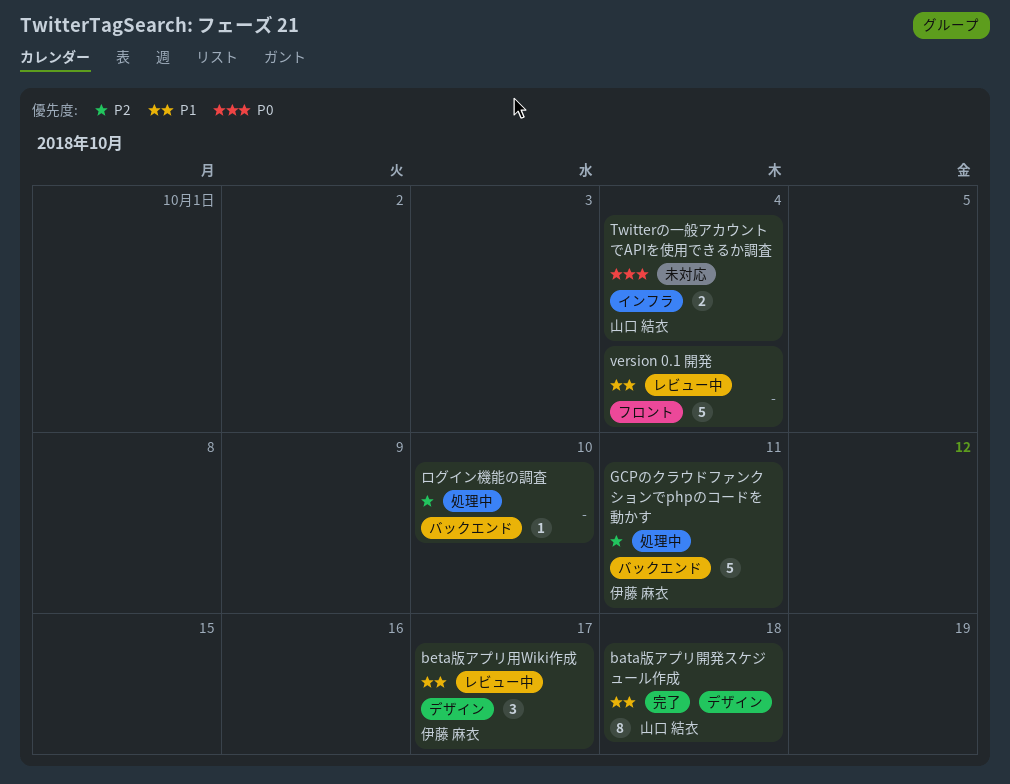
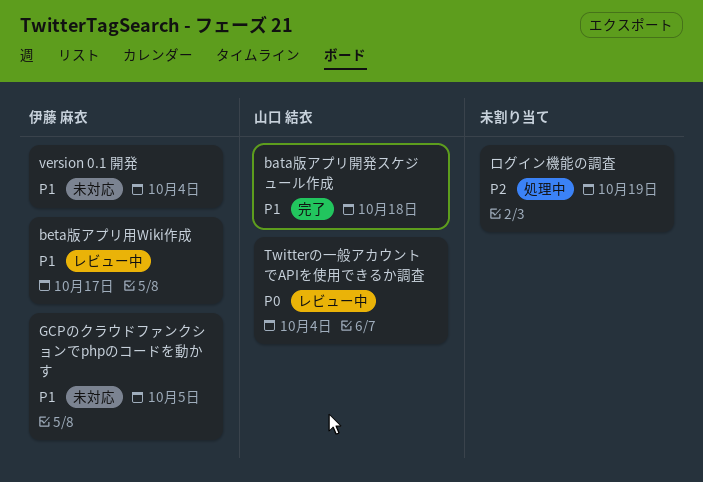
GCPのクラウドファンクションでphpのコードを動かす, status: 処理中 -> 未対応
GCPのクラウドファンクションでphpのコードを動かす, priority: P2 -> P1
GCPのクラウドファンクションでphpのコードを動かす, due: Oct 11 -> Oct 5
Twitterの一般アカウントでAPIを使用できるか調査, status: 未対応 -> レビュー中
version 0.1 開発, status: レビュー中 -> 未対応
version 0.1 開発, owner: none -> 伊藤 麻衣
ログイン機能の調査, due: Oct 10 -> Oct 19

